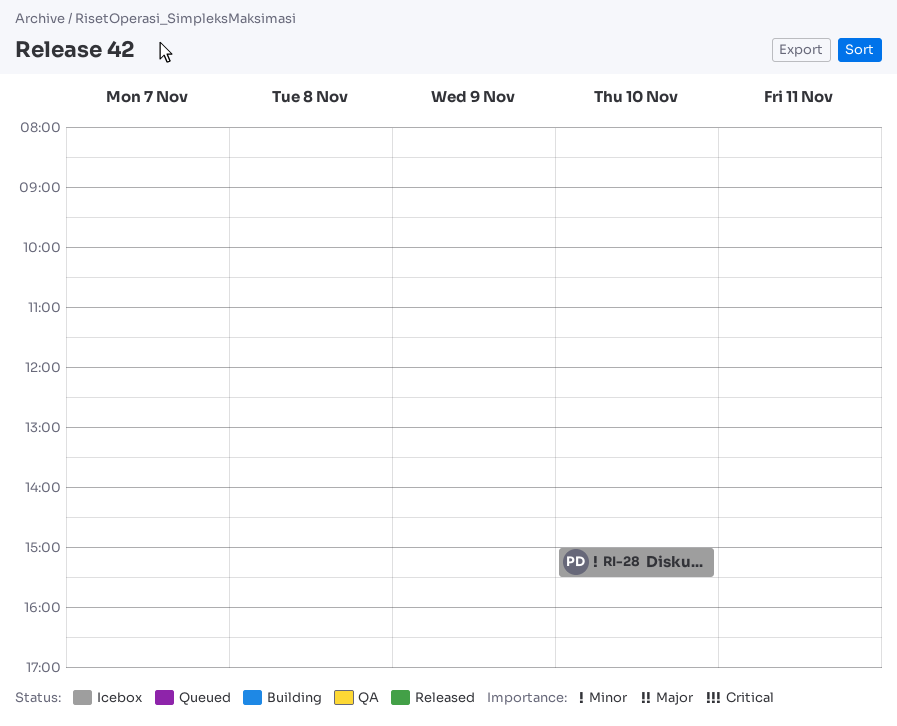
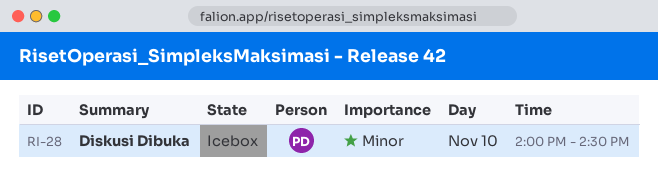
RI-28, begins: 15:00 -> 14:00
RI-28, ends: 15:30 -> 14:30

